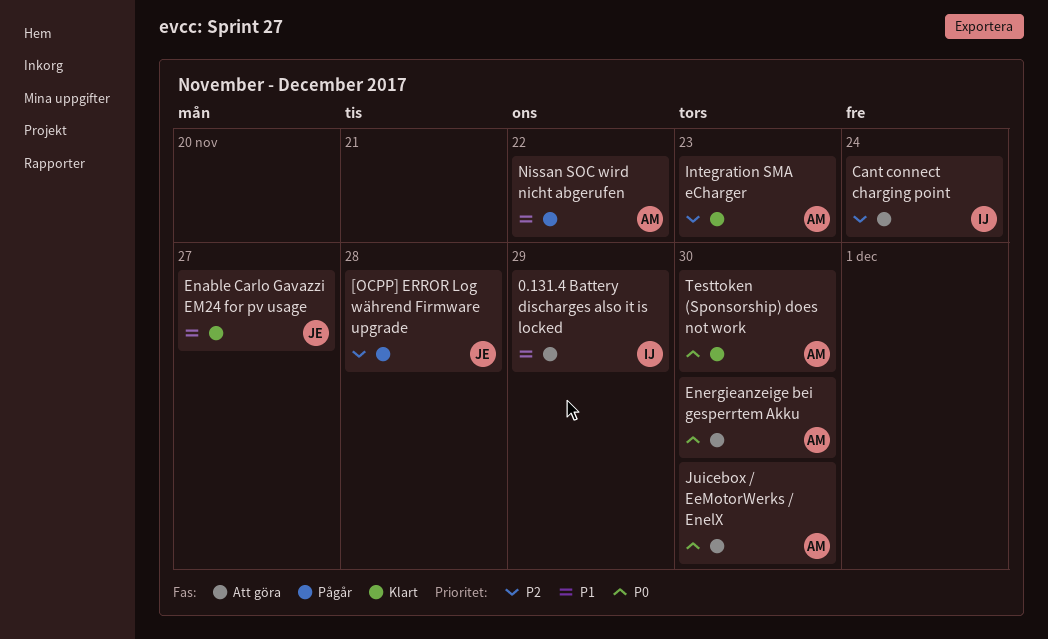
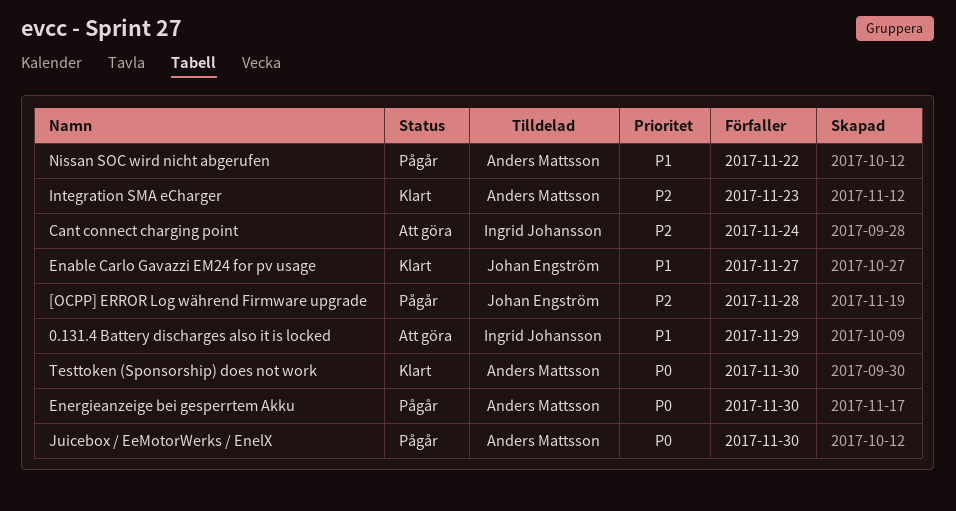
Energieanzeige bei gesperrtem Akku, status: Att göra -> Pågår
Juicebox / EeMotorWerks / EnelX, status: Att göra -> Pågår

